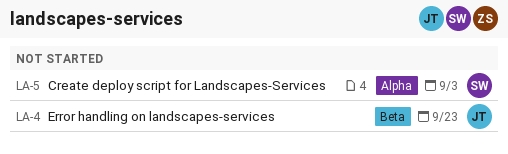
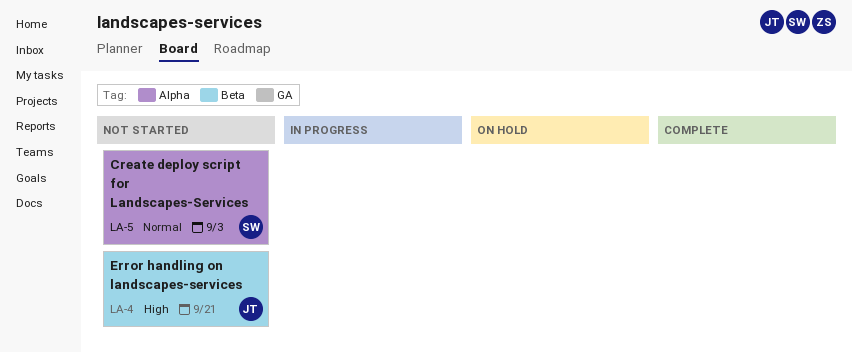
LA-4, due: Sep 23 -> Sep 21

